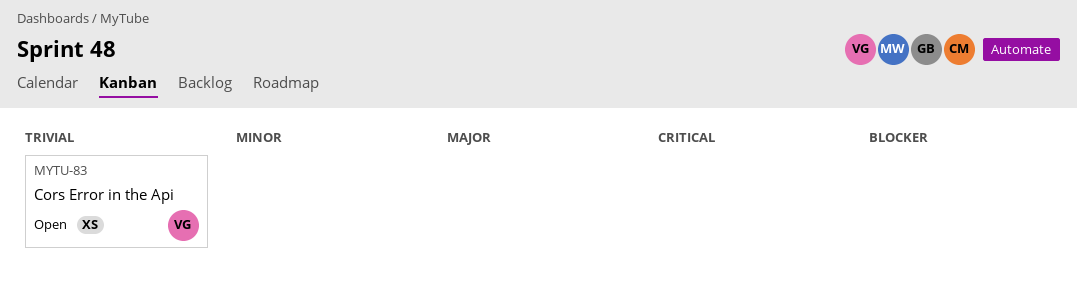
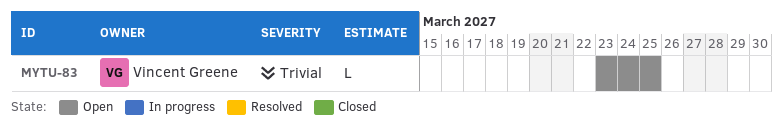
MYTU-83, estimate: XS -> L

